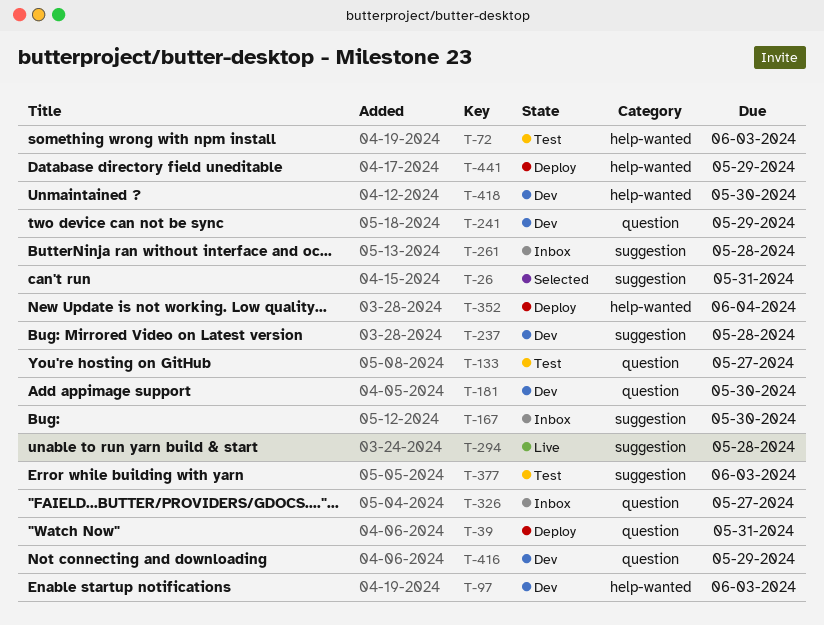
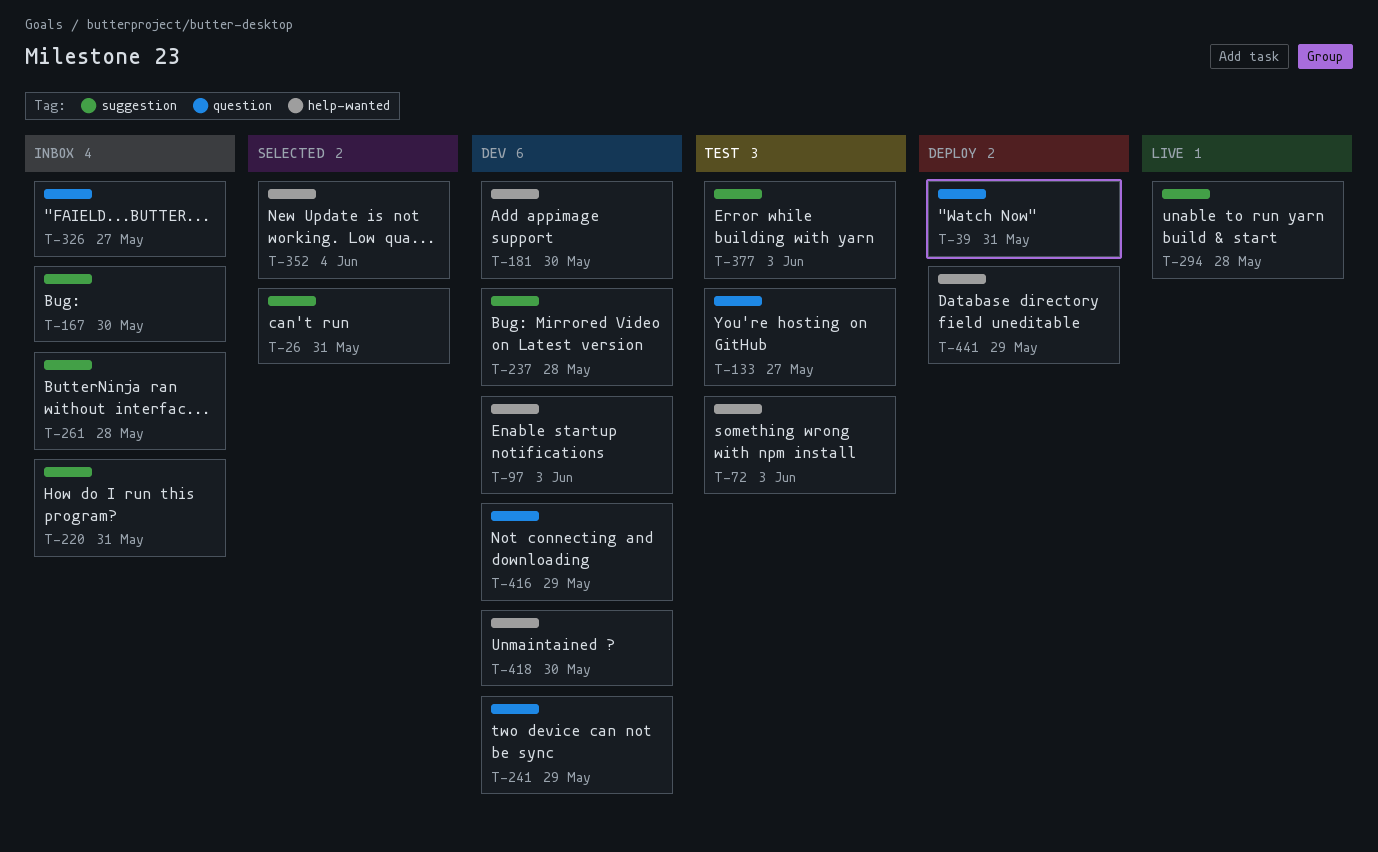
T-181, label: question -> help-wanted
T-220: none -> present
T-352, status: Deploy -> Selected

